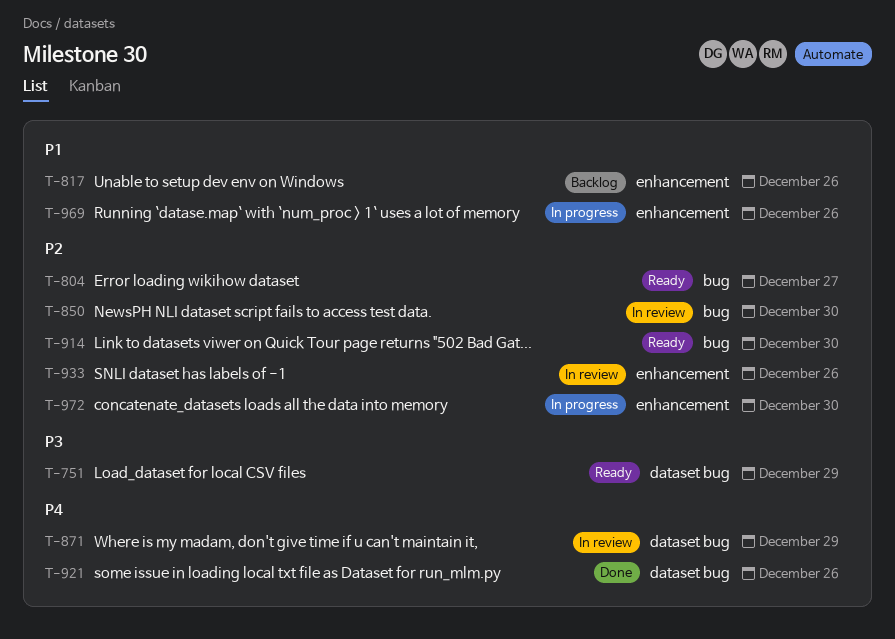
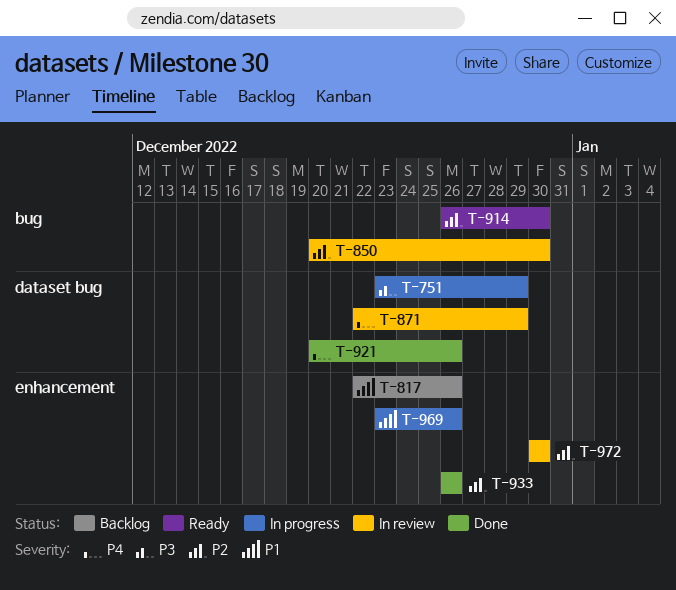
T-751, status: Ready -> In progress
T-804: present -> none
T-933, status: In review -> Done
T-972, status: In progress -> In review

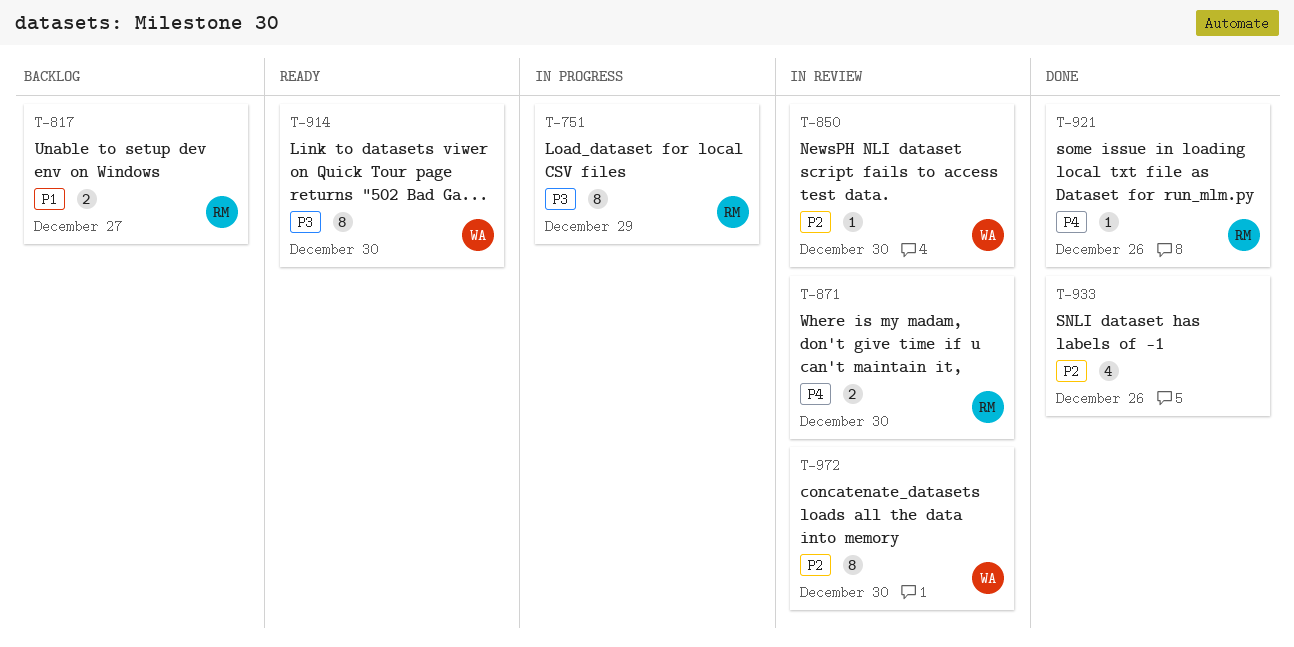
T-817, due: Dec 26 -> Dec 27
T-871, due: Dec 29 -> Dec 30
T-914, priority: P2 -> P3
T-969: present -> none

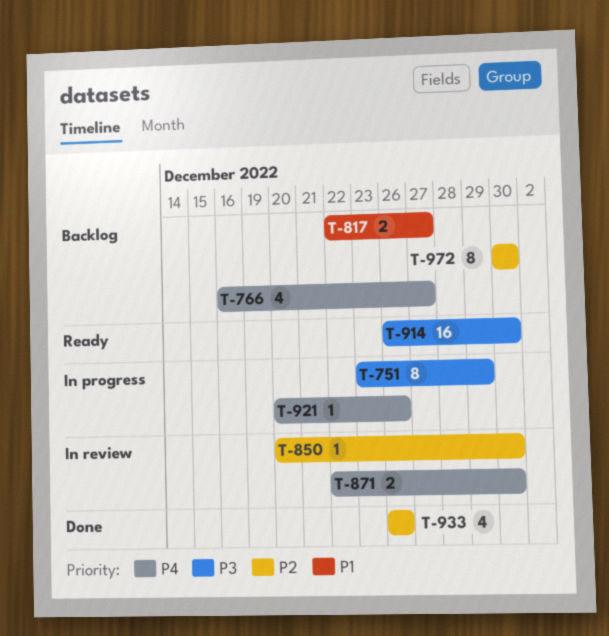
T-766: none -> present
T-914, estimate: 8 -> 16
T-921, status: Done -> In progress
T-972, status: In review -> Backlog

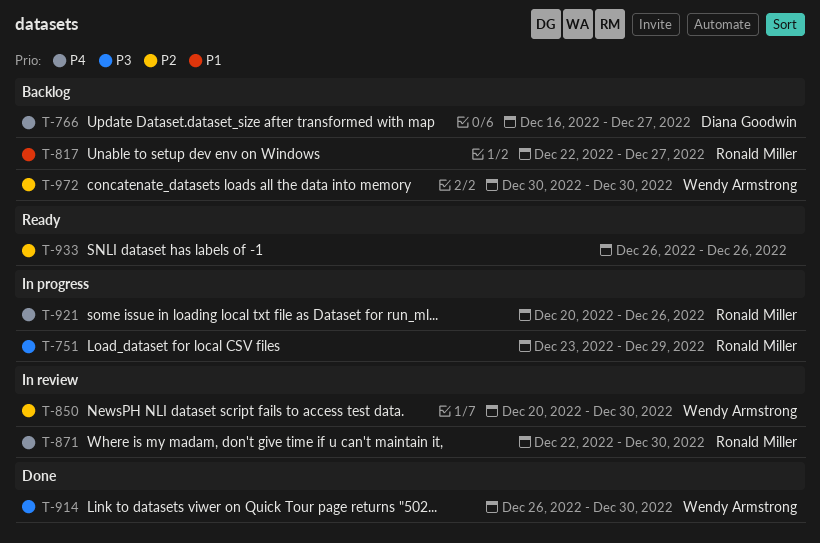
T-914, status: Ready -> Done
T-933, status: Done -> Ready

